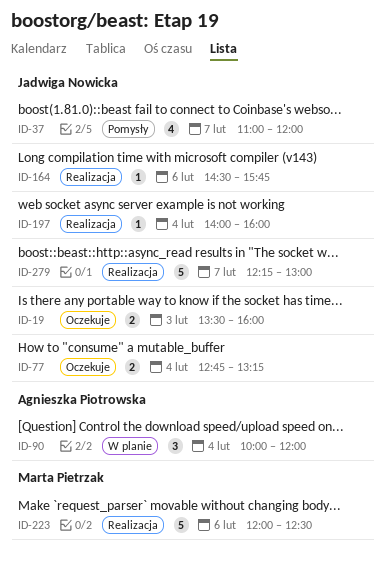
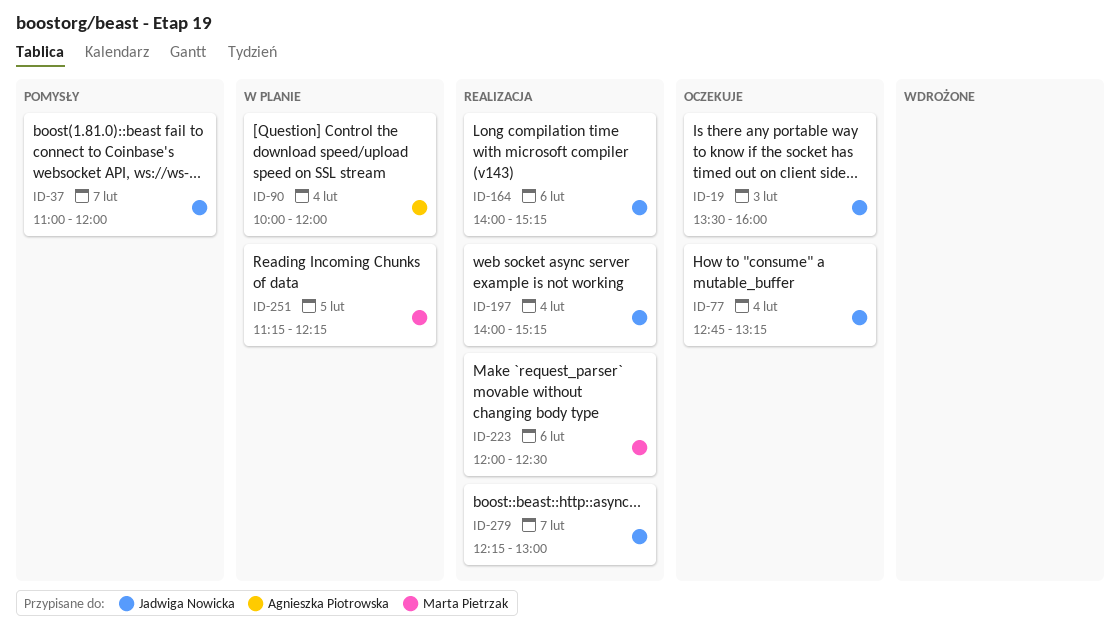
ID-164, begins: 14:30 -> 14:00
ID-164, ends: 15:45 -> 15:15
ID-197, ends: 16:00 -> 15:15
ID-251: none -> present

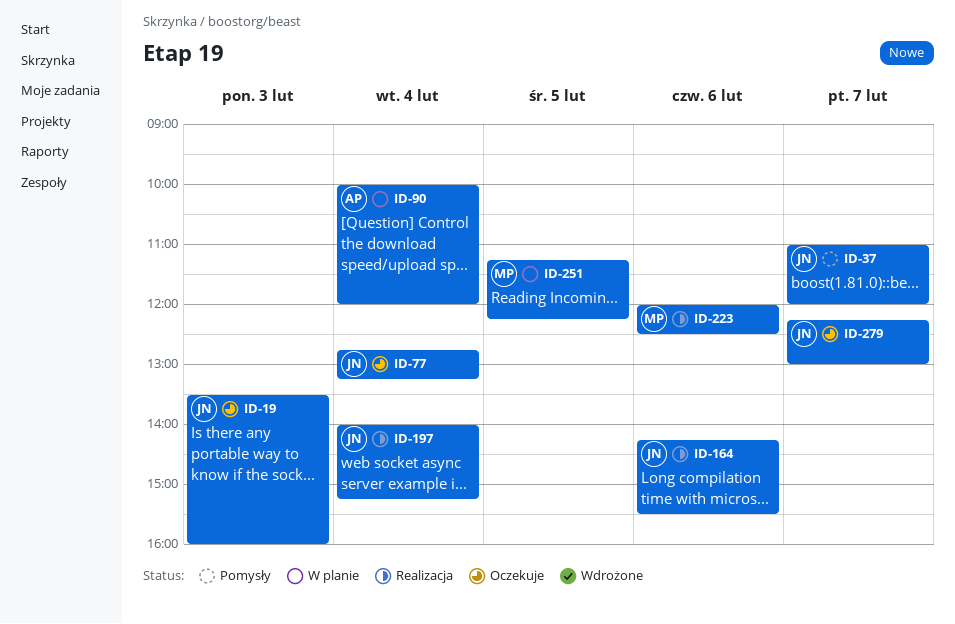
ID-164, begins: 14:00 -> 14:15
ID-164, ends: 15:15 -> 15:30
ID-279, status: Realizacja -> Oczekuje

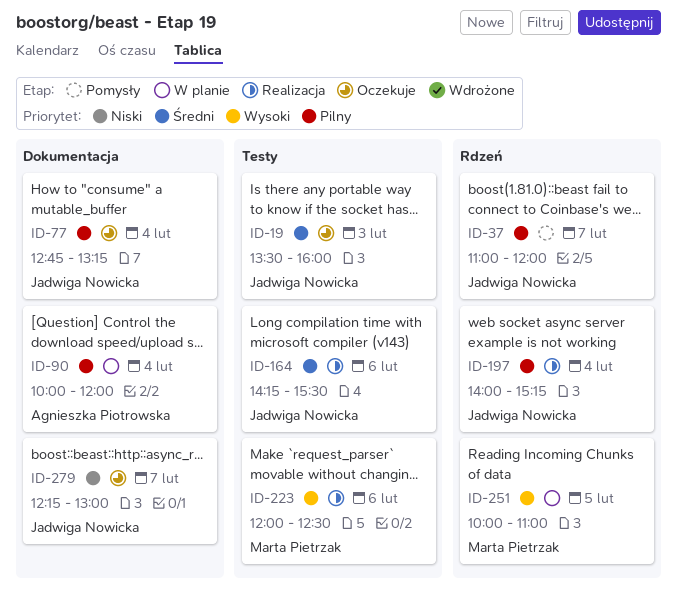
ID-251, begins: 11:15 -> 10:00
ID-251, ends: 12:15 -> 11:00

